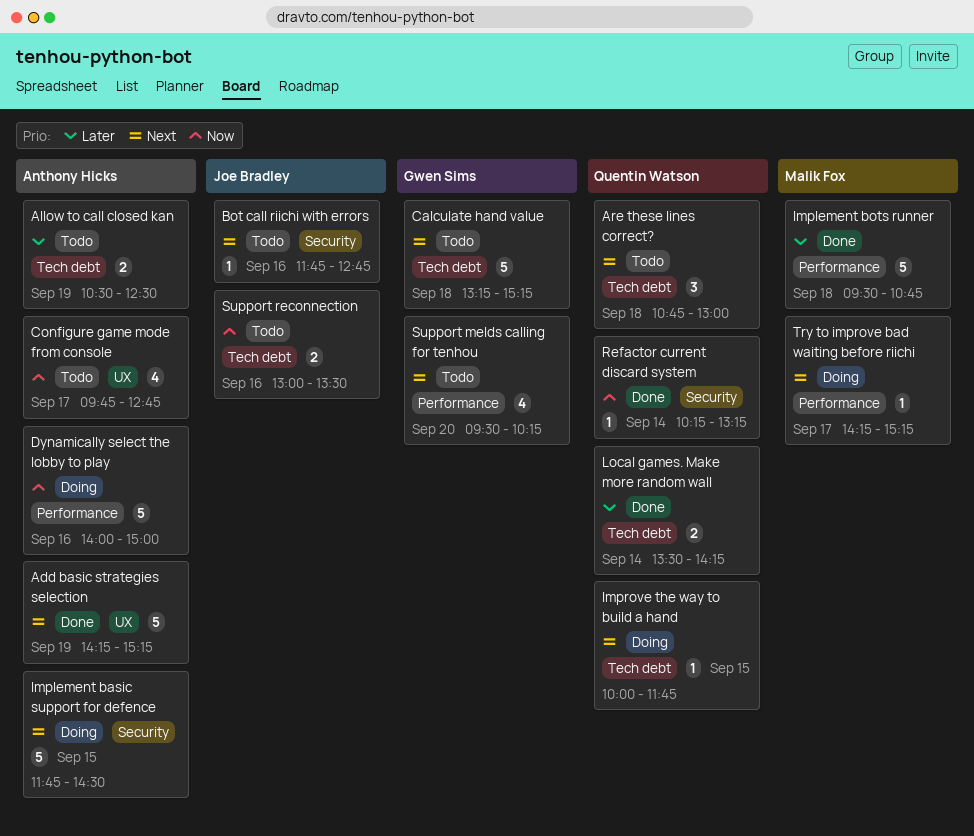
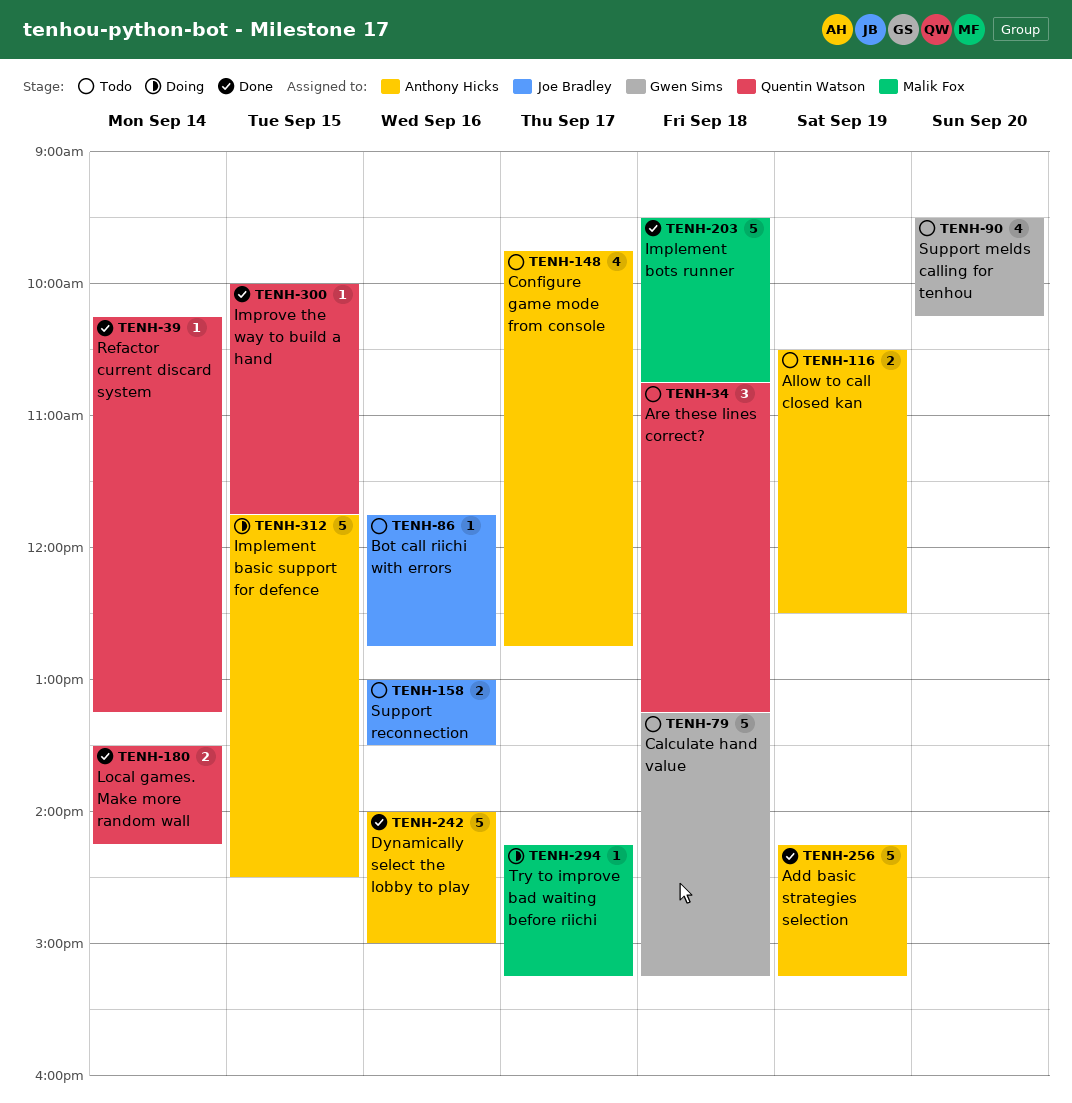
Are these lines correct?, ends: 13:00 -> 13:15
Dynamically select the lobby to play, status: Doing -> Done
Improve the way to build a hand, status: Doing -> Done

